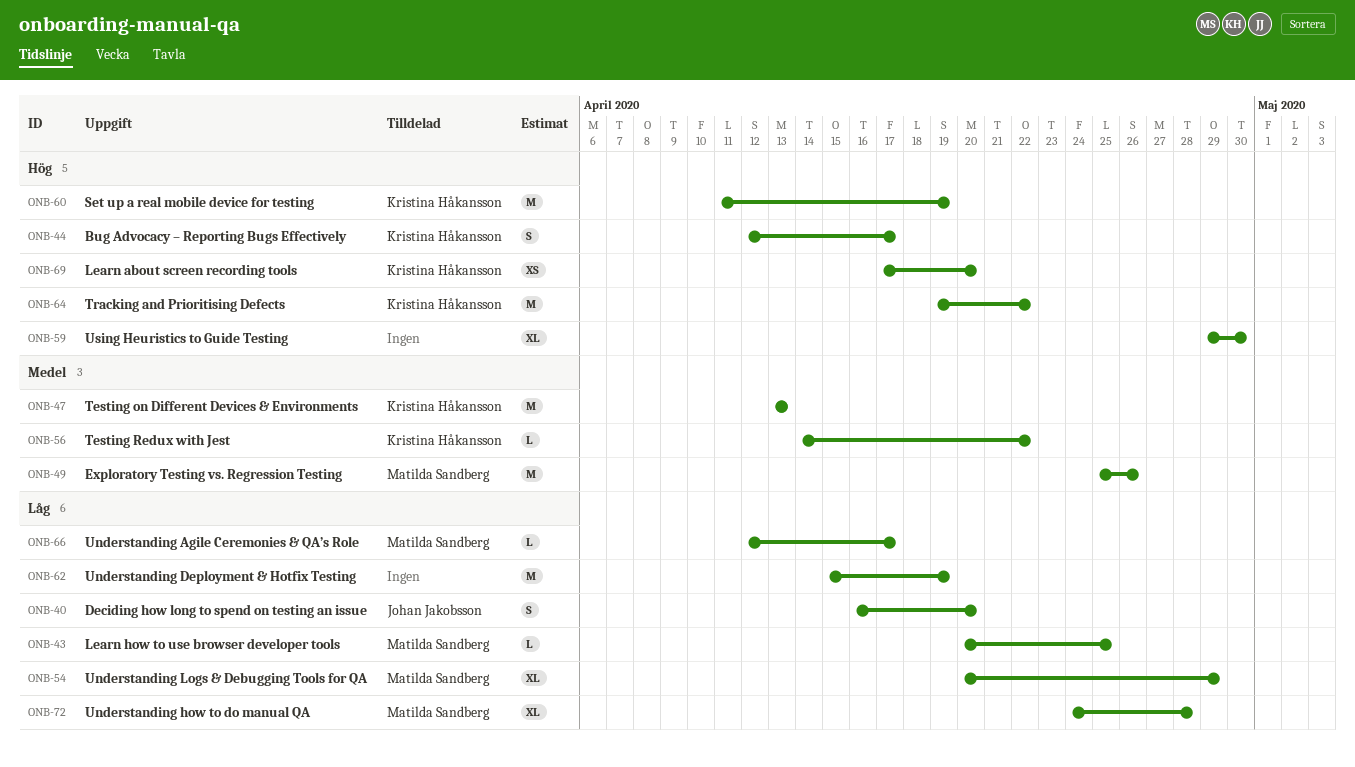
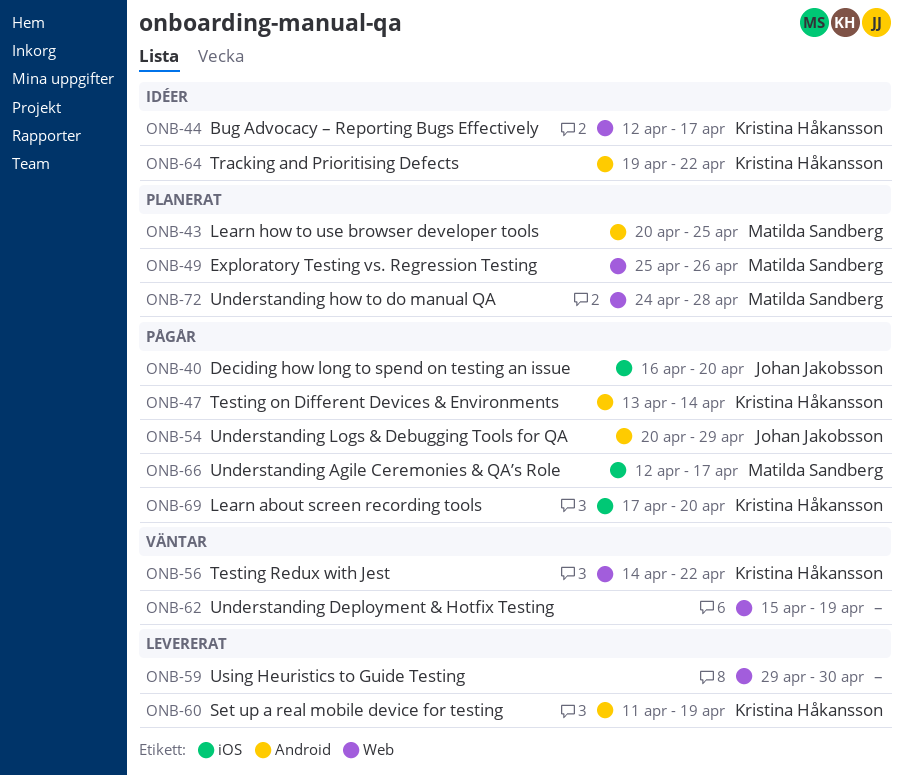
ONB-47, due: Apr 13 -> Apr 14
ONB-54, owner: Matilda Sandberg -> Johan Jakobsson

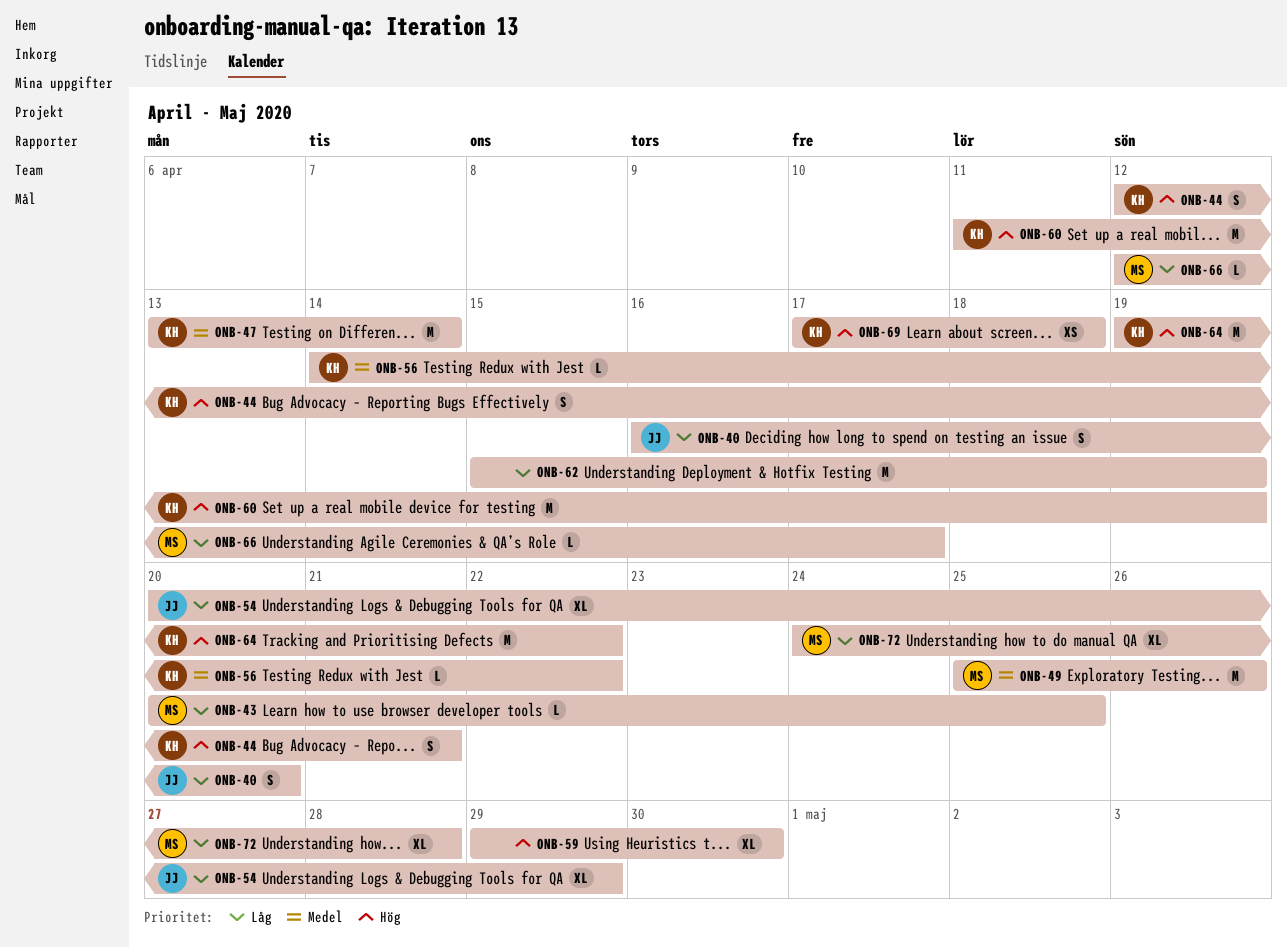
ONB-44, due: Apr 17 -> Apr 21
ONB-69, due: Apr 20 -> Apr 18

